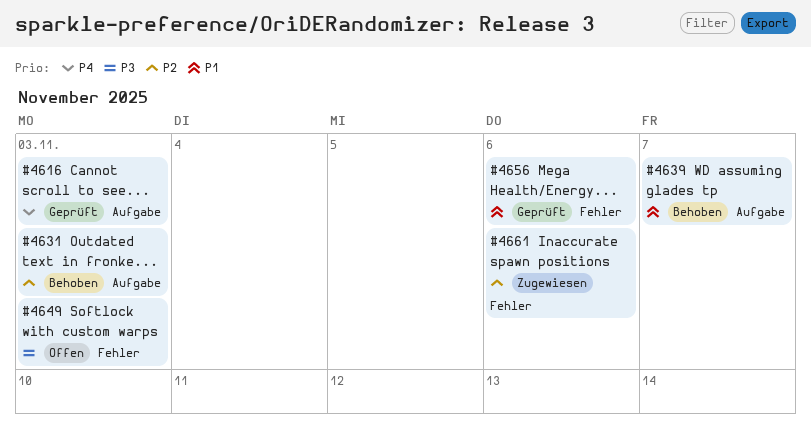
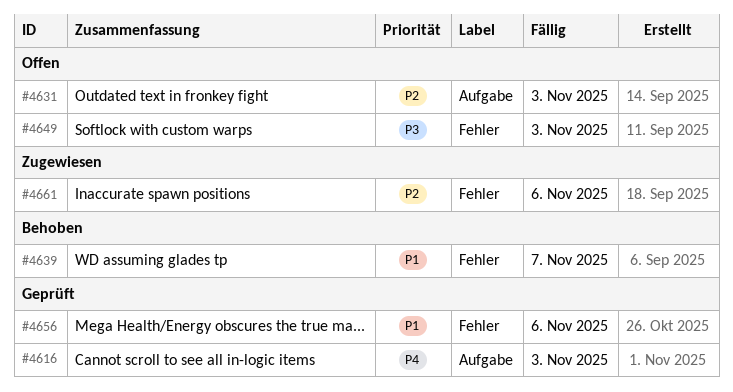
#4631, status: Behoben -> Offen
#4639, label: Aufgabe -> Fehler

